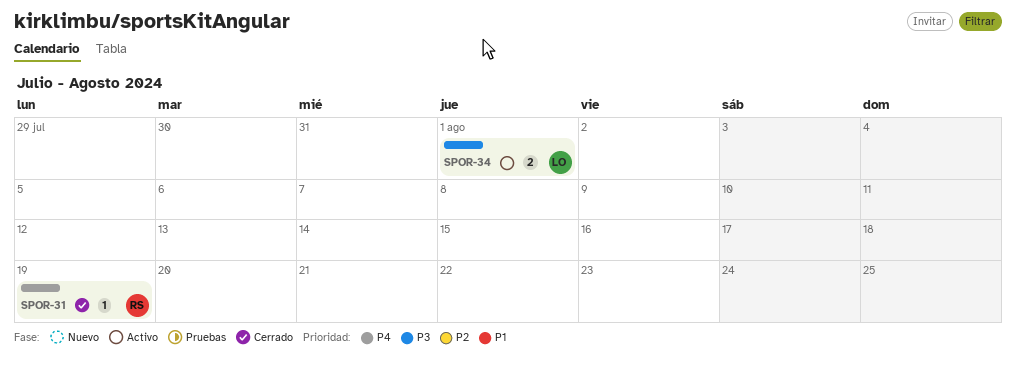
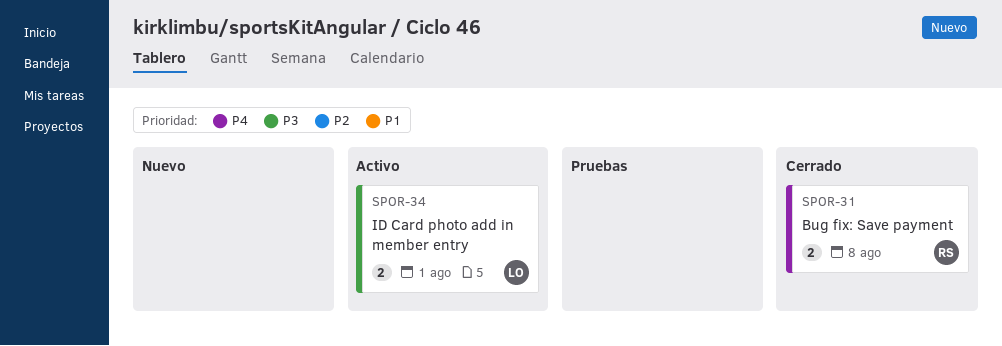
SPOR-31, estimate: 1 -> 2
SPOR-31, due: Aug 19 -> Aug 8

